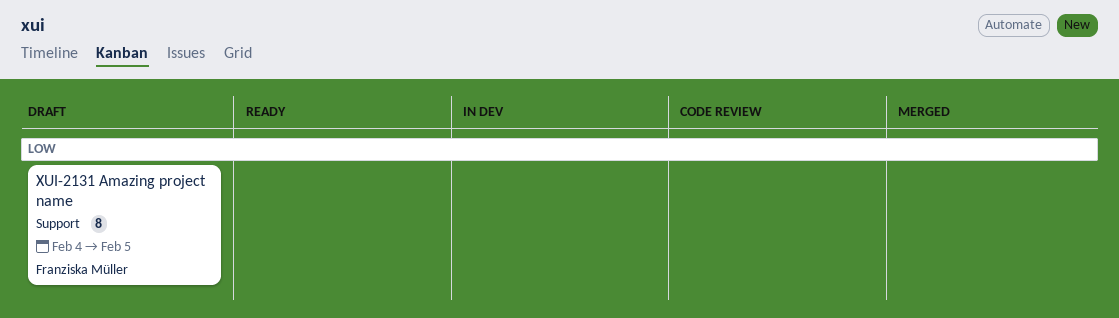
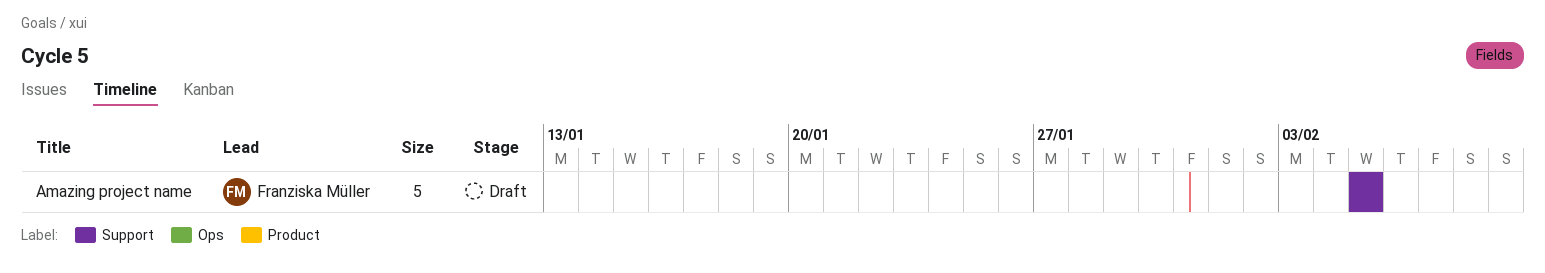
Amazing project name, estimate: 8 -> 5
Amazing project name, start: Feb 4 -> Feb 5

